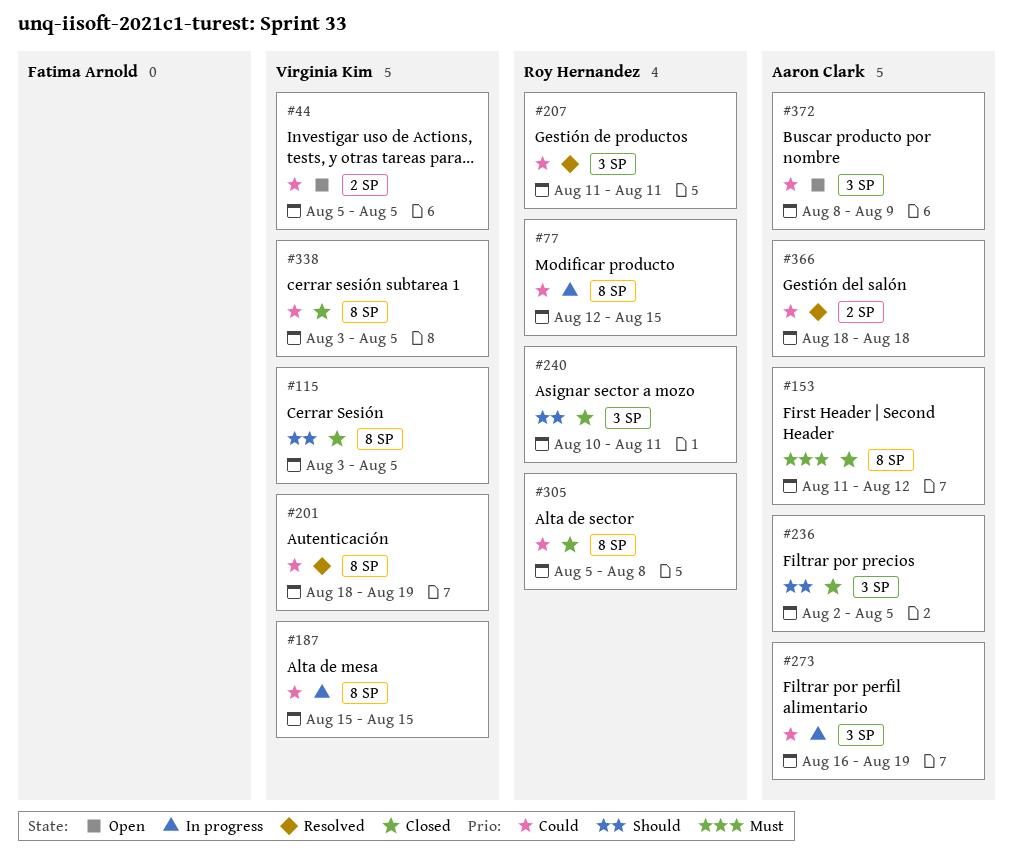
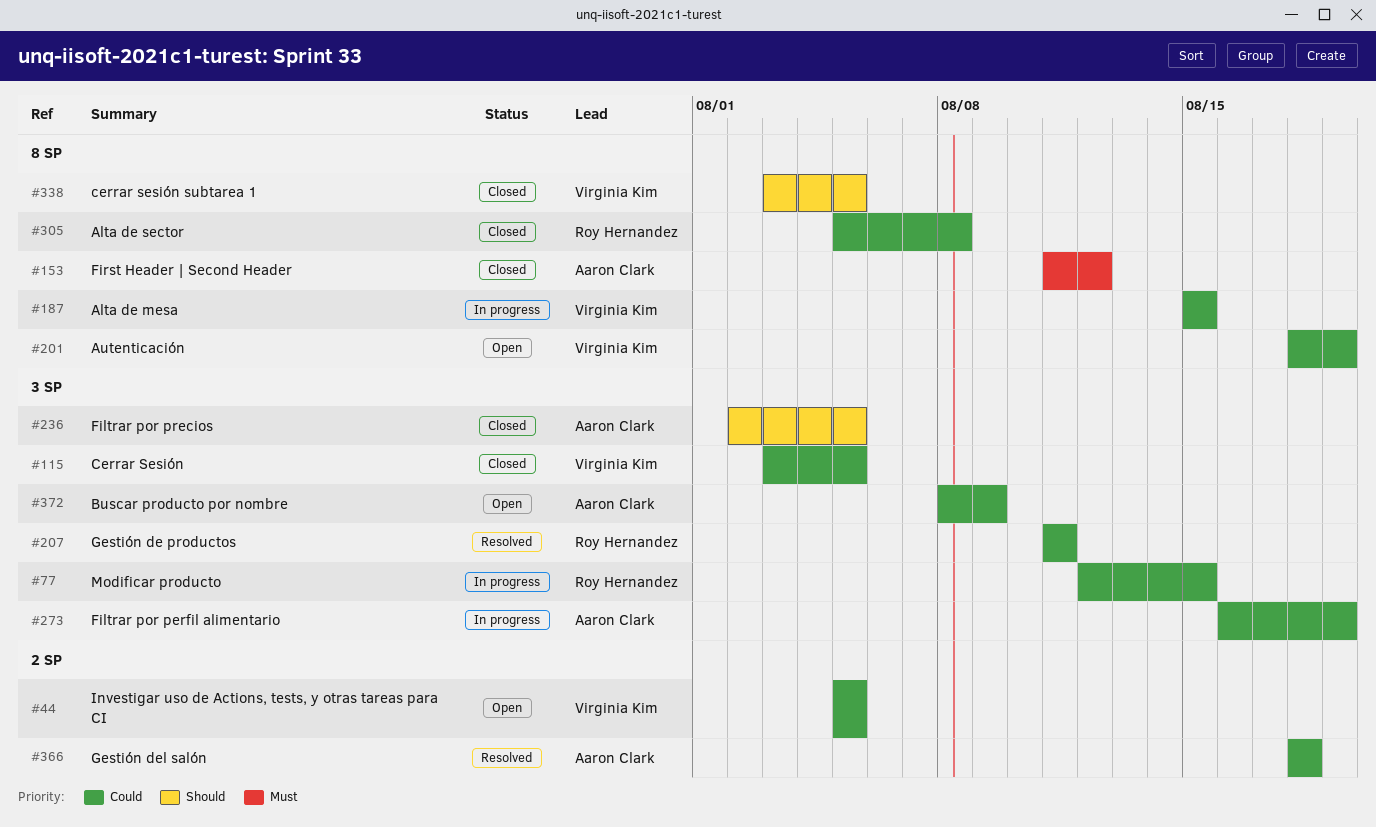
#77, label: 8 SP -> 3 SP
#115, priority: Should -> Could
#115, label: 8 SP -> 3 SP
#201, status: Resolved -> Open
#240: present -> none
#338, priority: Could -> Should

